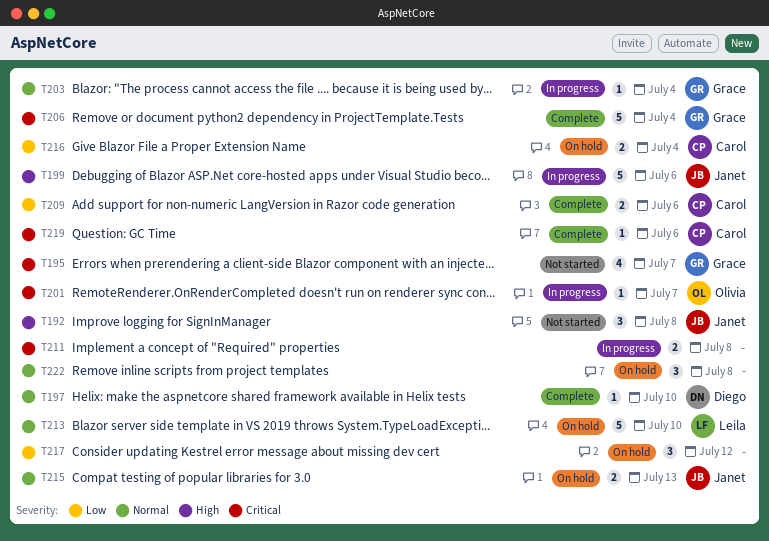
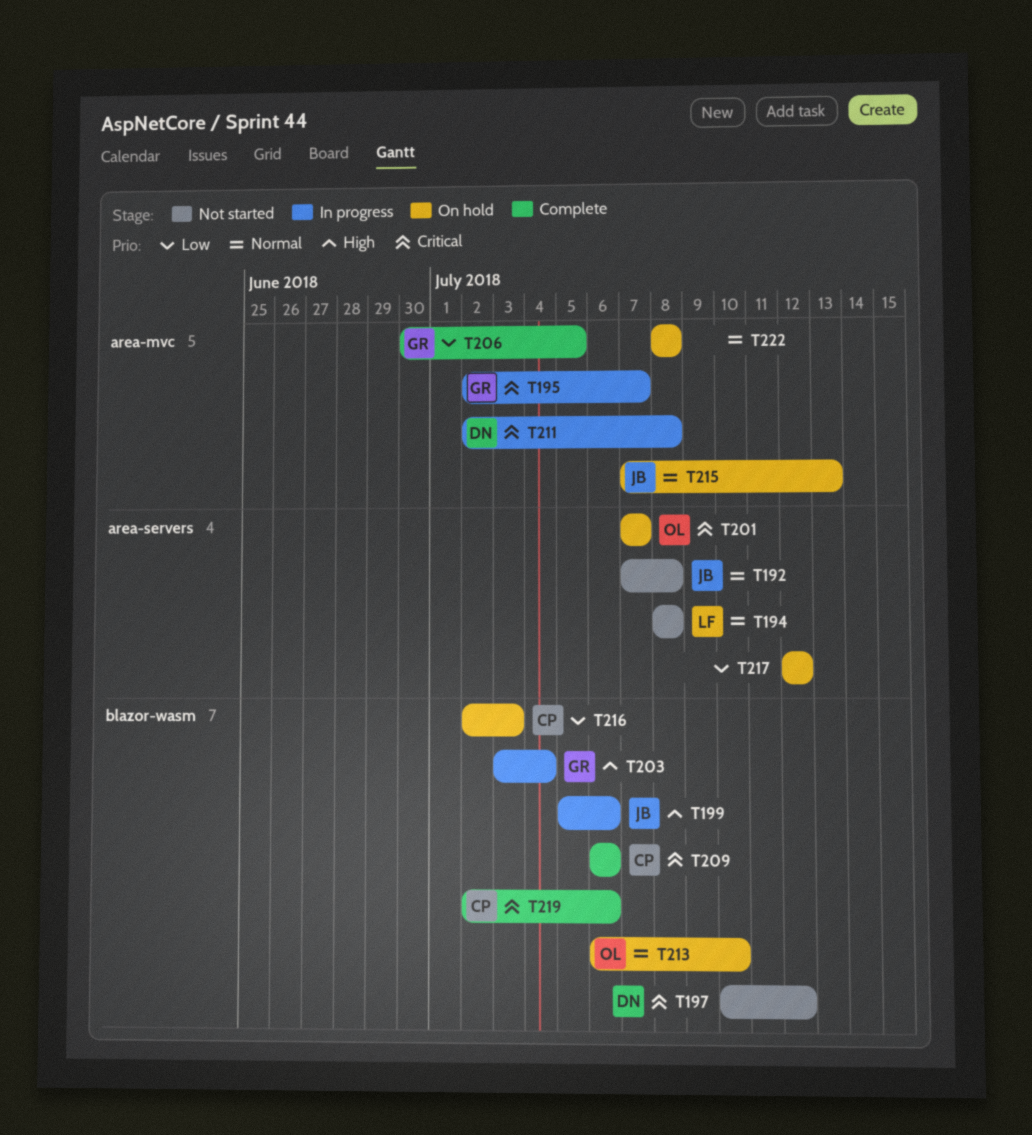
T192, priority: High -> Normal
T194: none -> present
T195, status: Not started -> In progress
T197, status: Complete -> Not started
T197, priority: Normal -> Critical
T197, due: Jul 10 -> Jul 12
T201, status: In progress -> On hold
T203, priority: Normal -> High
T206, priority: Critical -> Low
T206, due: Jul 4 -> Jul 5
T209, priority: Low -> Critical
T211, owner: none -> Diego
T213, owner: Leila -> Olivia
T216, due: Jul 4 -> Jul 3

